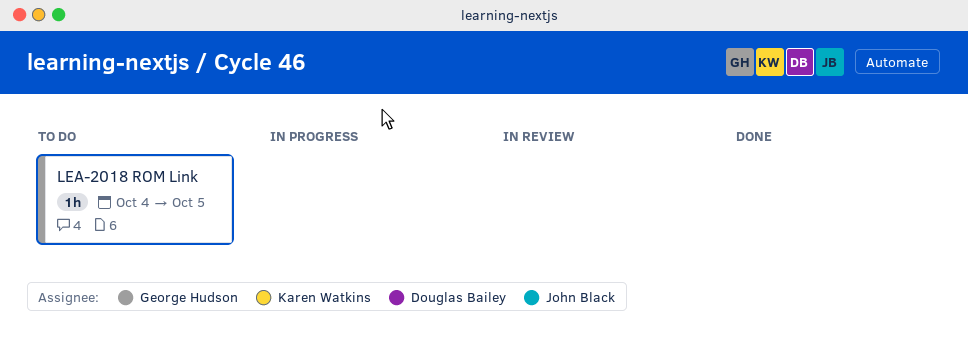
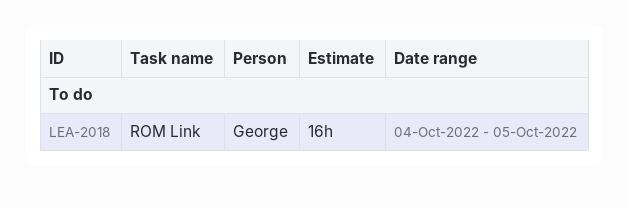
LEA-2018, estimate: 1h -> 16h

